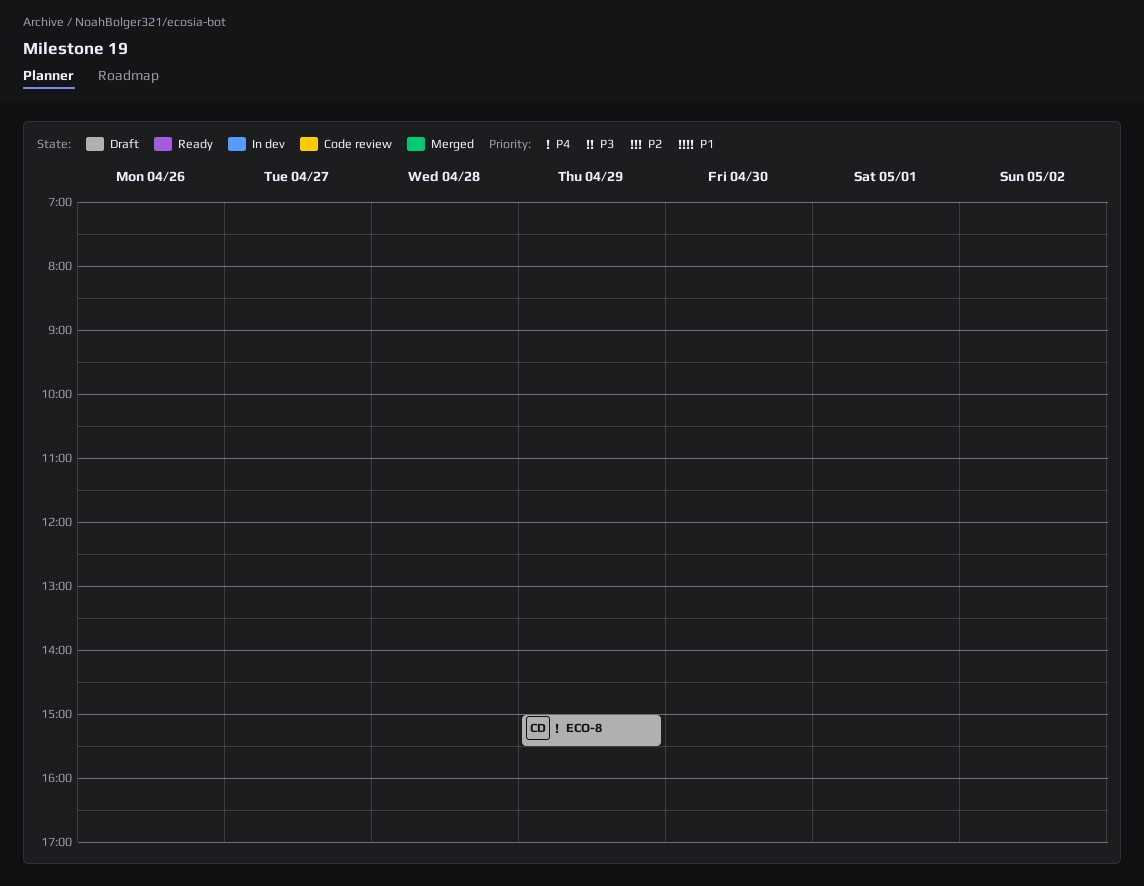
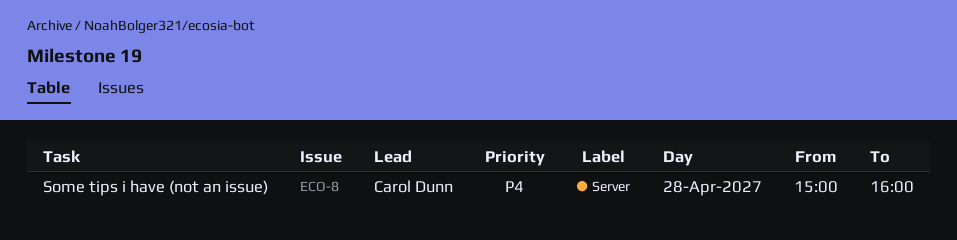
ECO-8, day: Apr 29 -> Apr 28
ECO-8, ends: 15:30 -> 16:00

